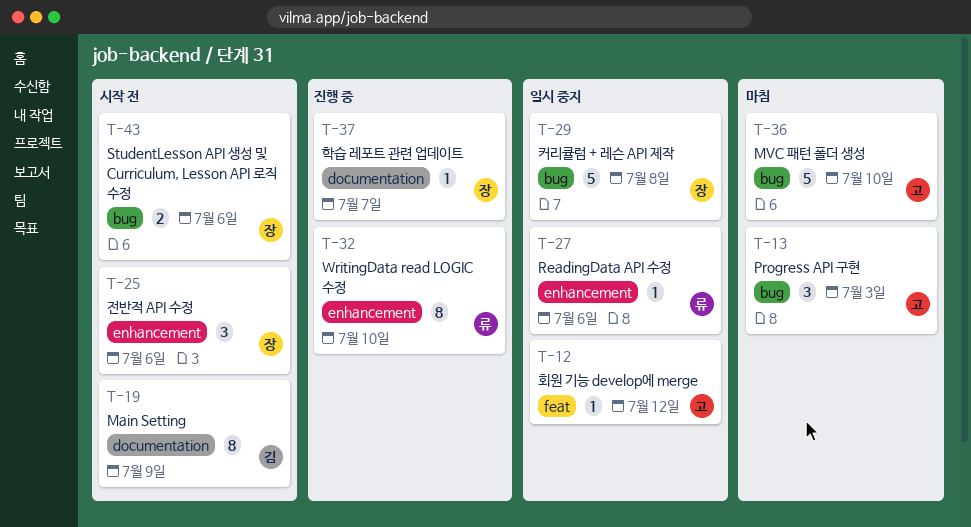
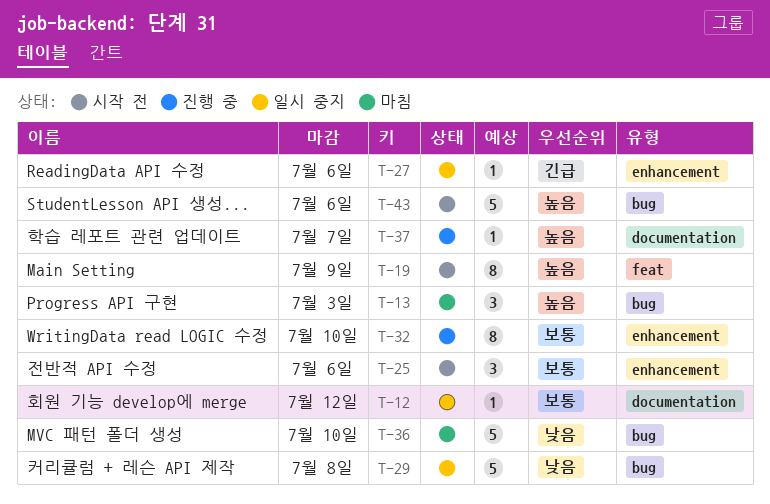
T-12, label: feat -> documentation
T-19, label: documentation -> feat
T-43, estimate: 2 -> 5

